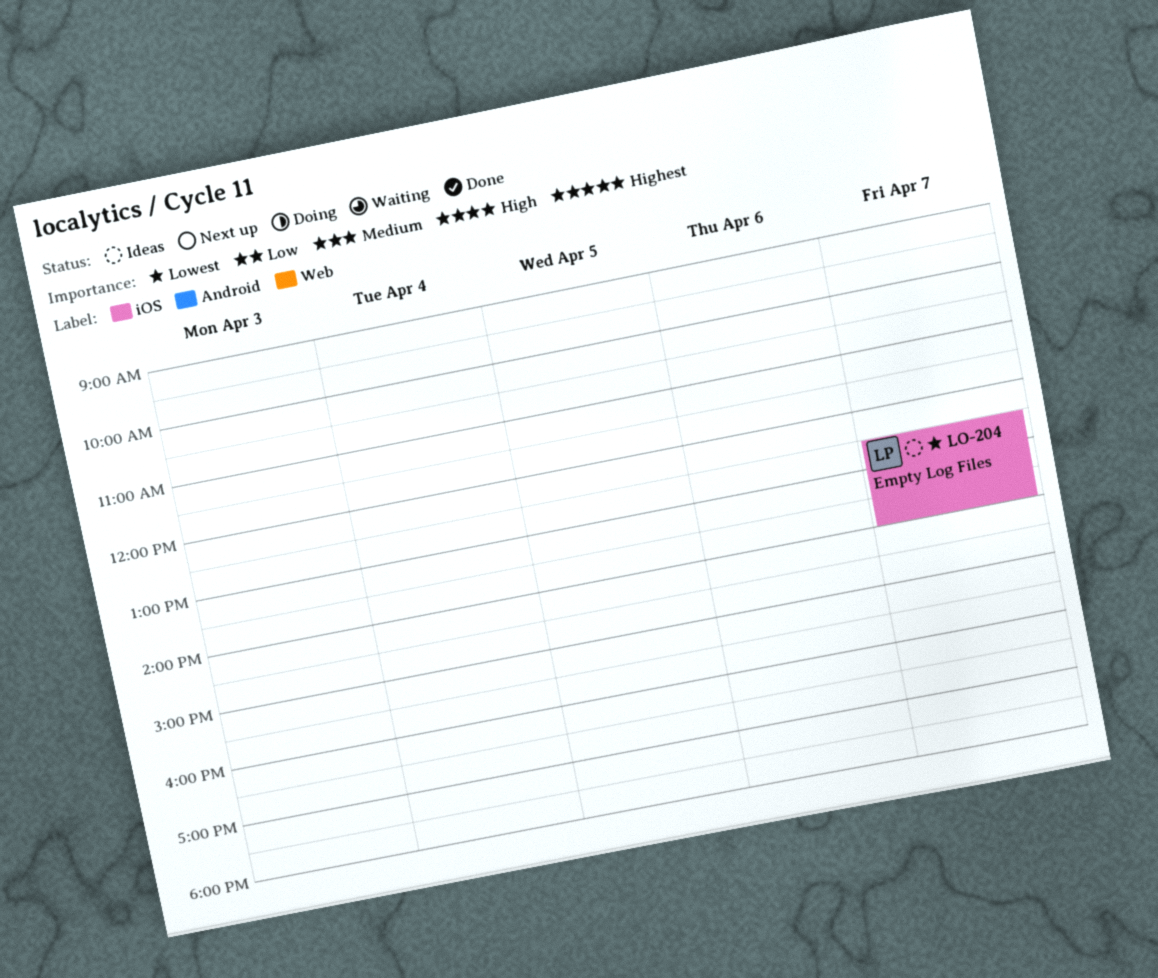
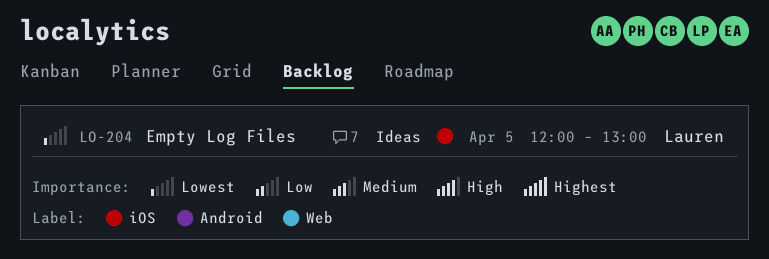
LO-204, day: Apr 7 -> Apr 5
LO-204, begins: 12:30 -> 12:00
LO-204, ends: 14:00 -> 13:00

